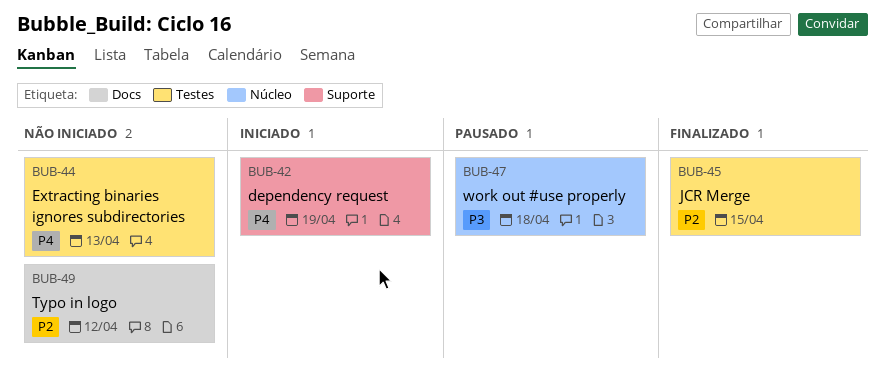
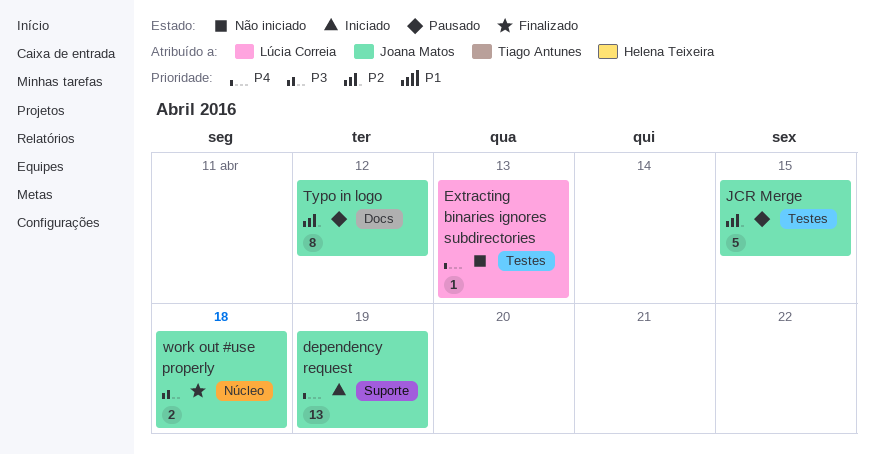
JCR Merge, status: Finalizado -> Pausado
Typo in logo, status: Não iniciado -> Pausado
work out #use properly, status: Pausado -> Finalizado

